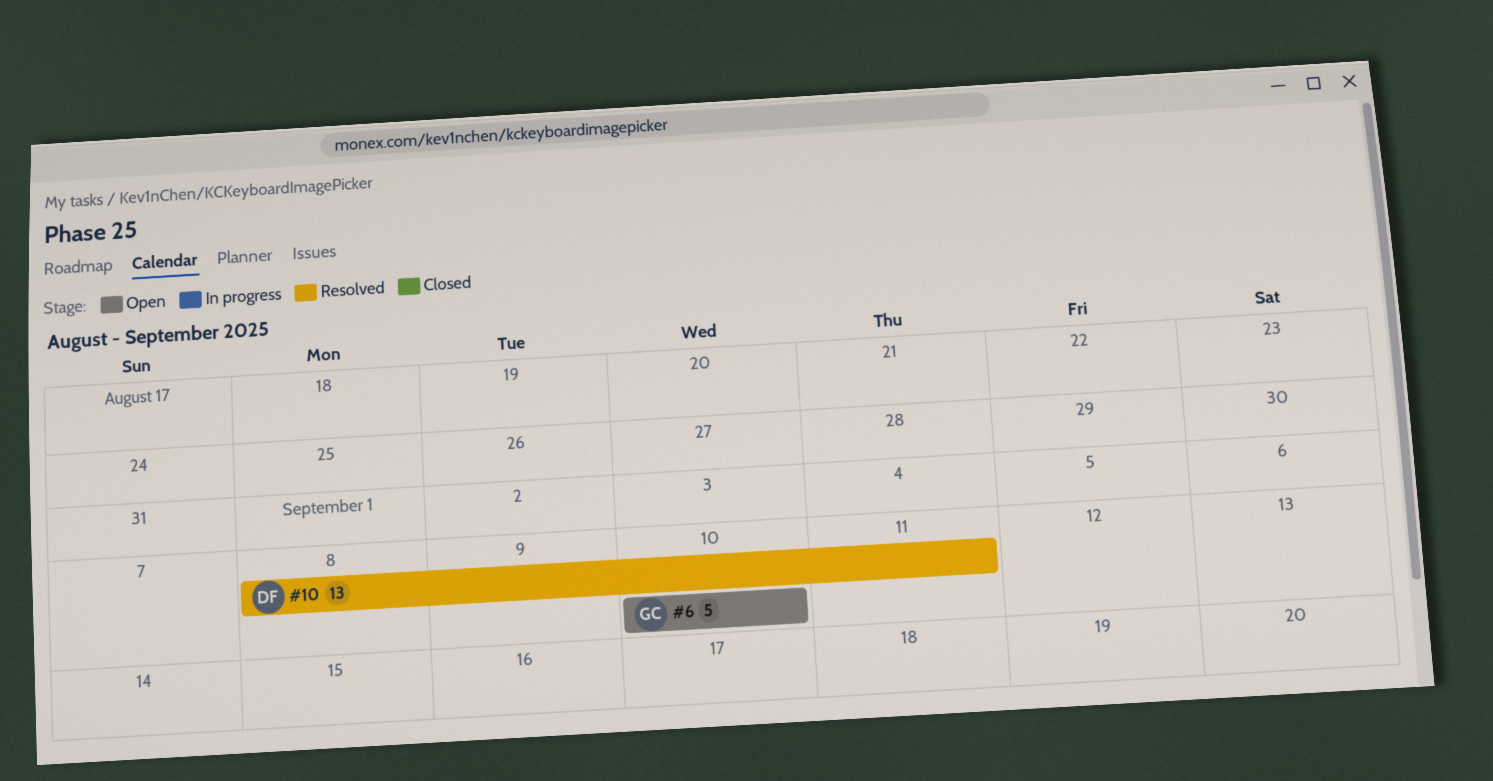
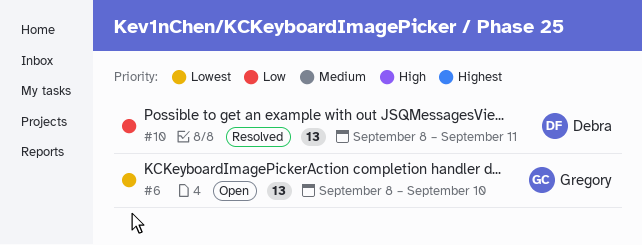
#6, estimate: 5 -> 13
#6, start: Sep 10 -> Sep 8

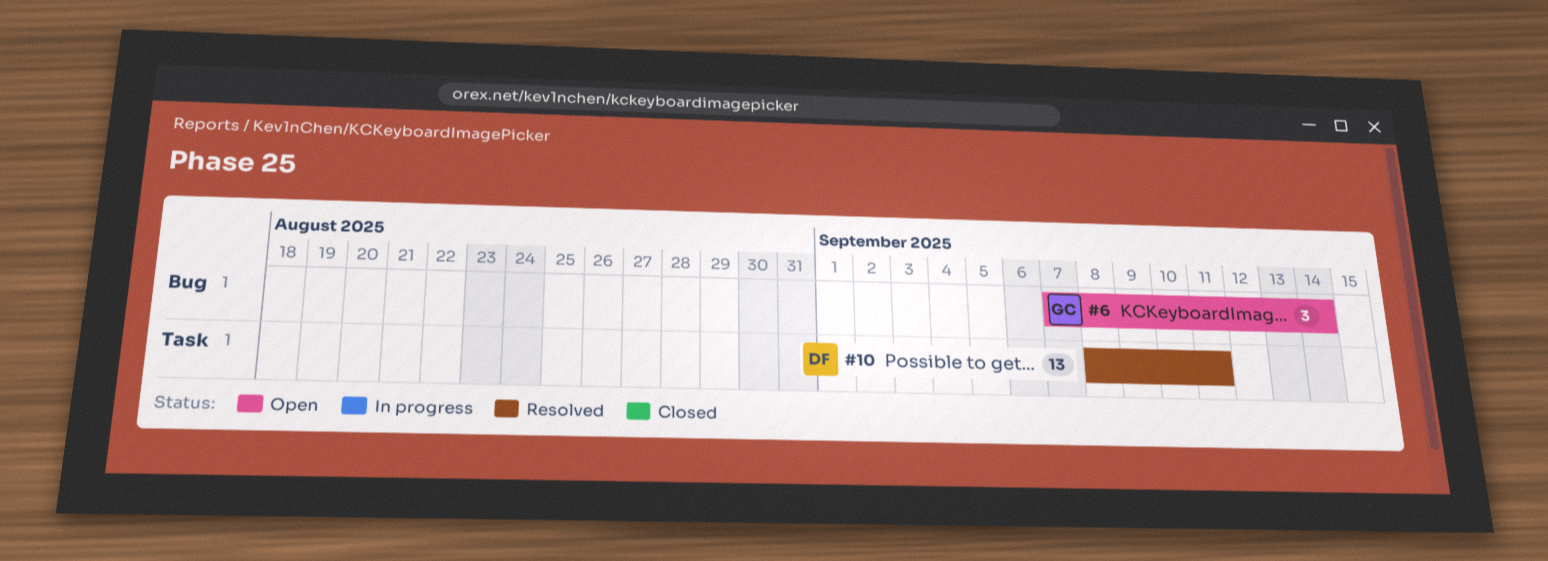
#6, estimate: 13 -> 3
#6, start: Sep 8 -> Sep 7
#6, due: Sep 10 -> Sep 14

